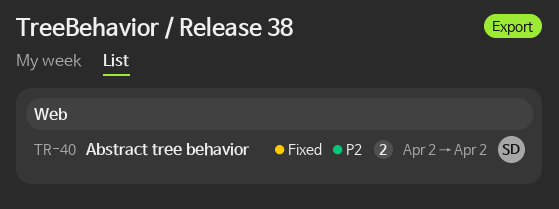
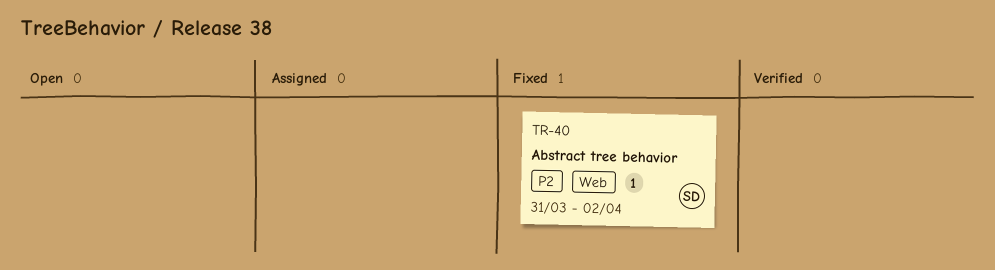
TR-40, estimate: 2 -> 1
TR-40, start: Apr 2 -> Mar 31

